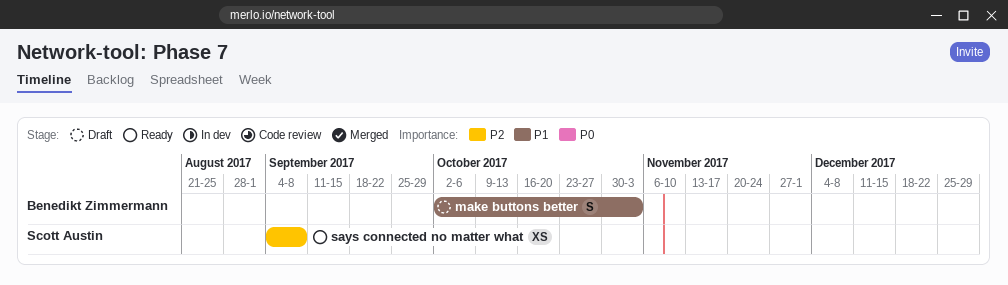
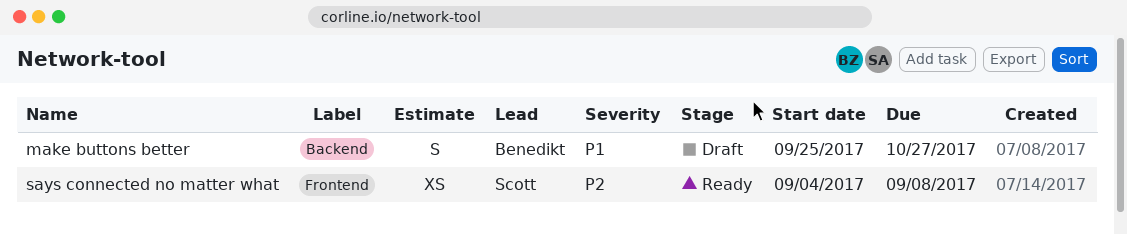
make buttons better, start: Oct 2 -> Sep 25
make buttons better, due: Nov 3 -> Oct 27

